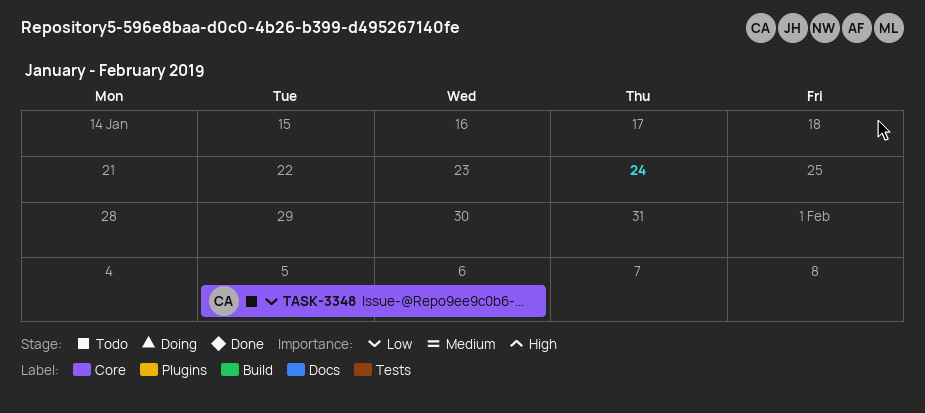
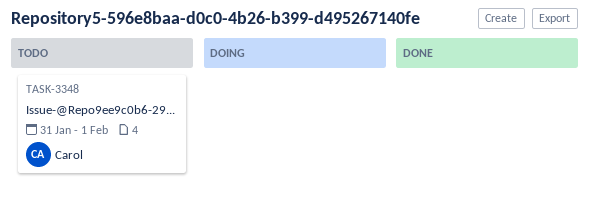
TASK-3348, start: Feb 5 -> Jan 31
TASK-3348, due: Feb 6 -> Feb 1

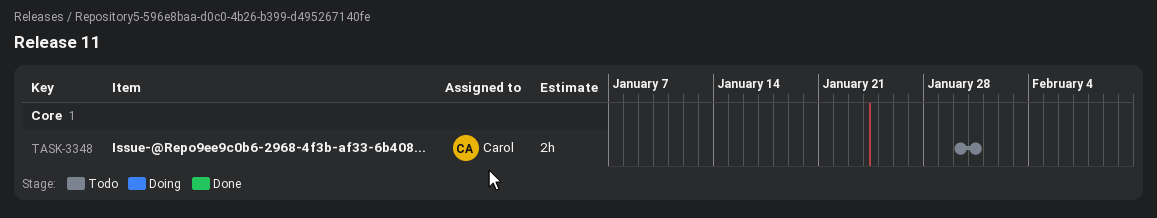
TASK-3348, start: Jan 31 -> Jan 30
TASK-3348, due: Feb 1 -> Jan 31

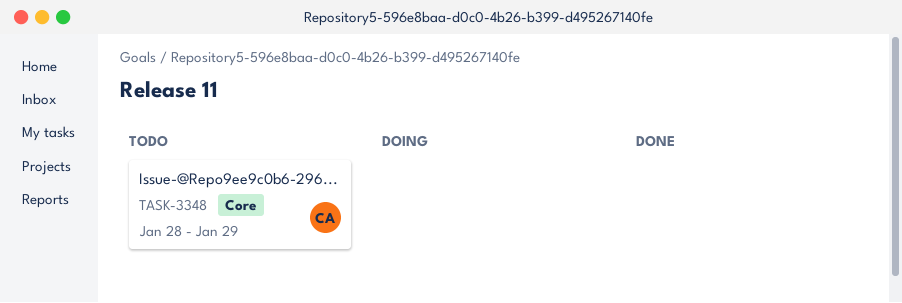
TASK-3348, start: Jan 30 -> Jan 28
TASK-3348, due: Jan 31 -> Jan 29

